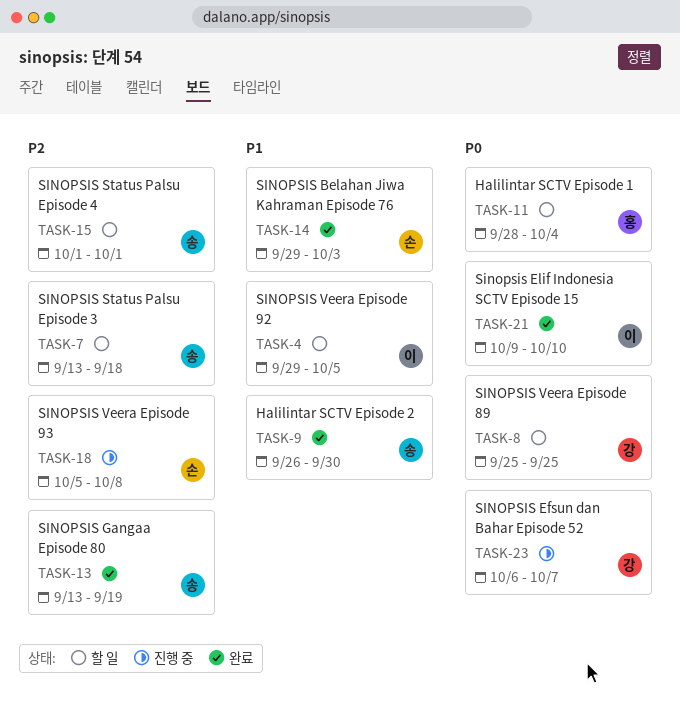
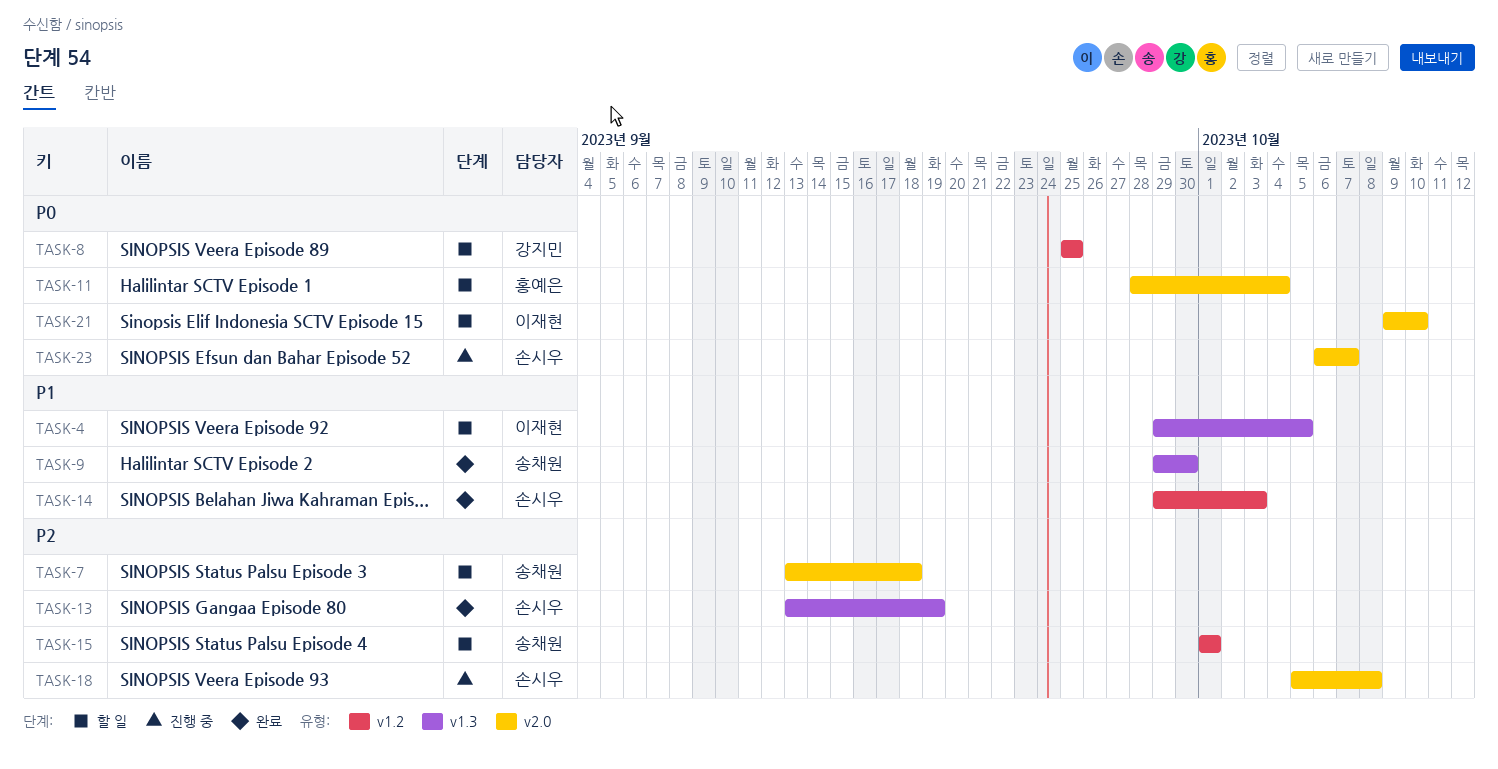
TASK-9, start: Sep 26 -> Sep 29
TASK-13, owner: 송채원 -> 손시우
TASK-21, status: 완료 -> 할 일
TASK-23, owner: 강지민 -> 손시우

